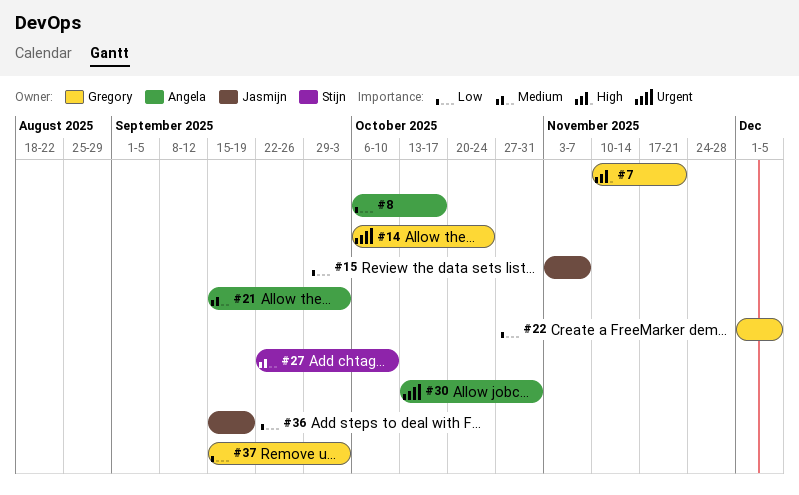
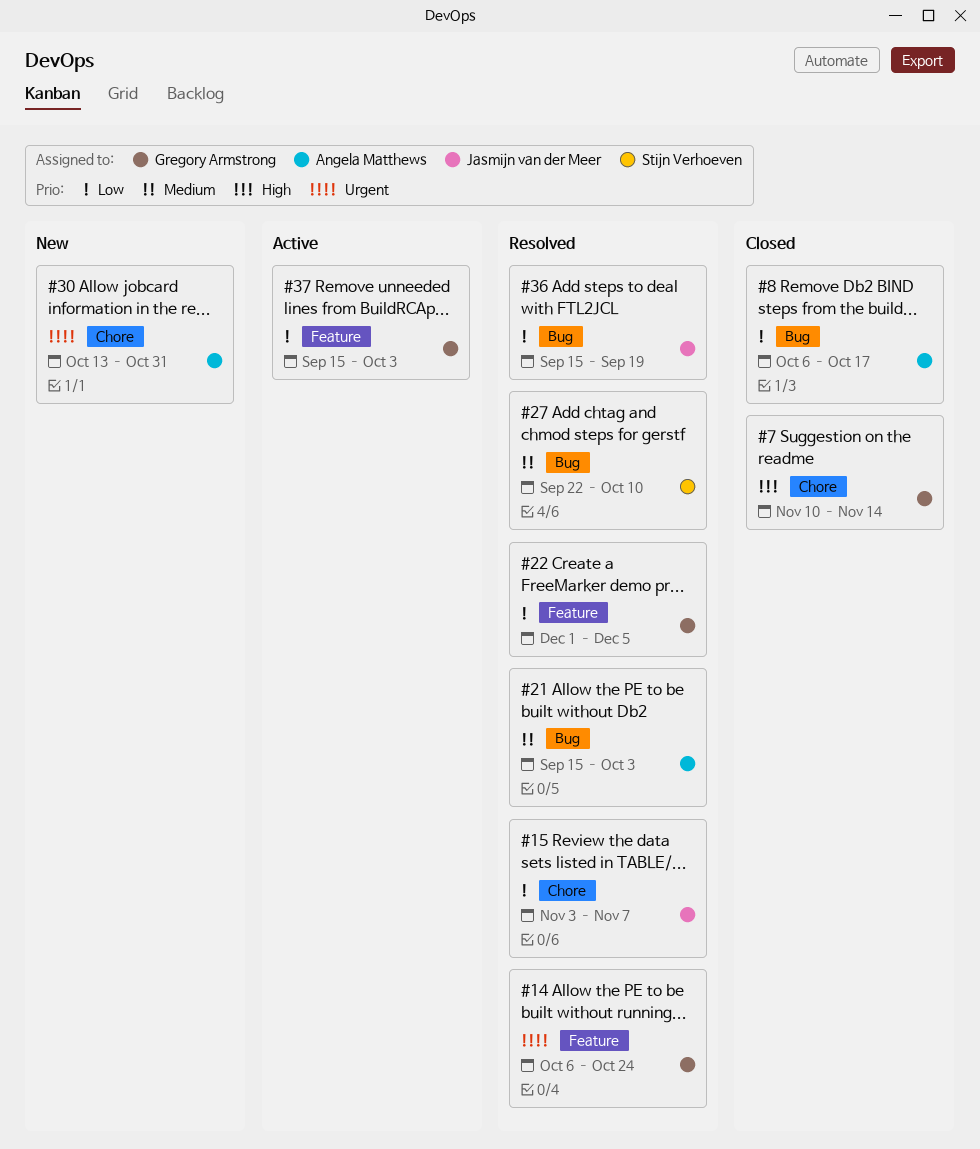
#7, due: Nov 21 -> Nov 14

